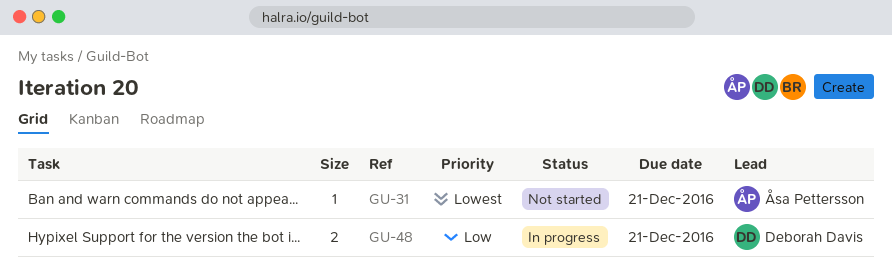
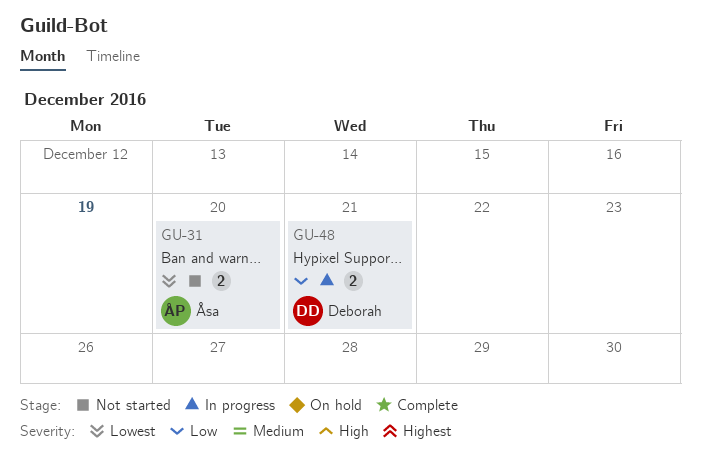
GU-31, estimate: 1 -> 2
GU-31, due: Dec 21 -> Dec 20

